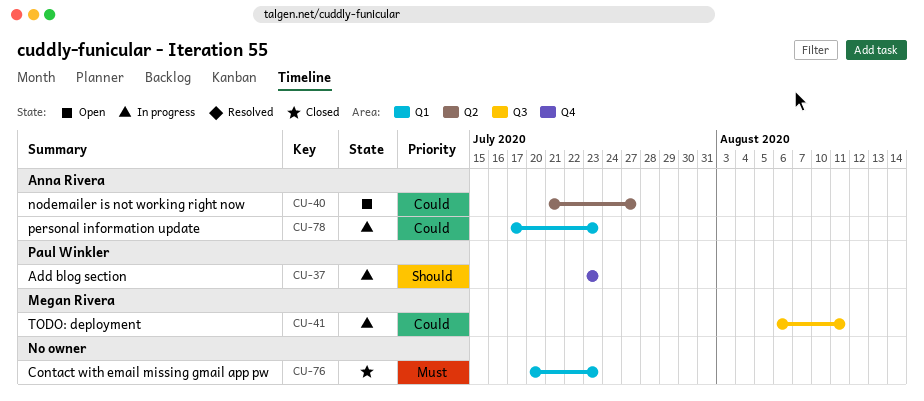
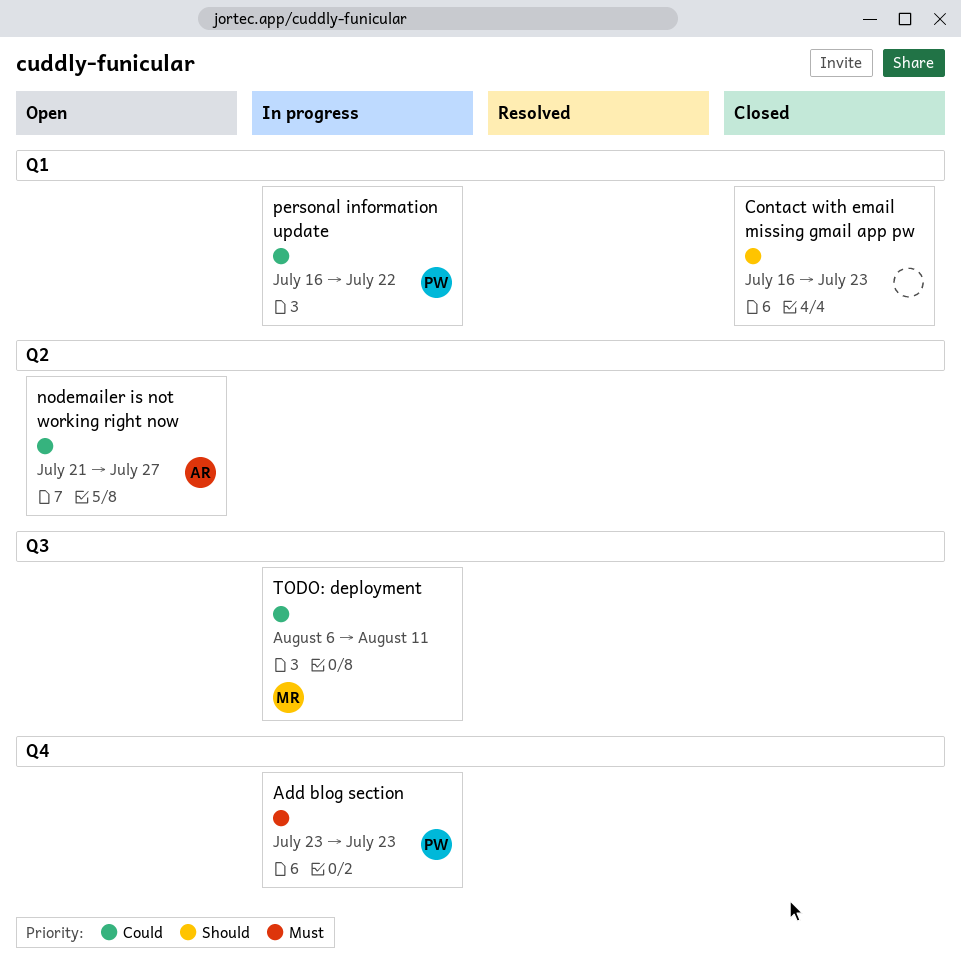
Add blog section, priority: Should -> Must
Contact with email missing gmail app pw, priority: Must -> Should
Contact with email missing gmail app pw, start: Jul 20 -> Jul 16
personal information update, owner: Anna Rivera -> Paul Winkler
personal information update, start: Jul 17 -> Jul 16
personal information update, due: Jul 23 -> Jul 22

